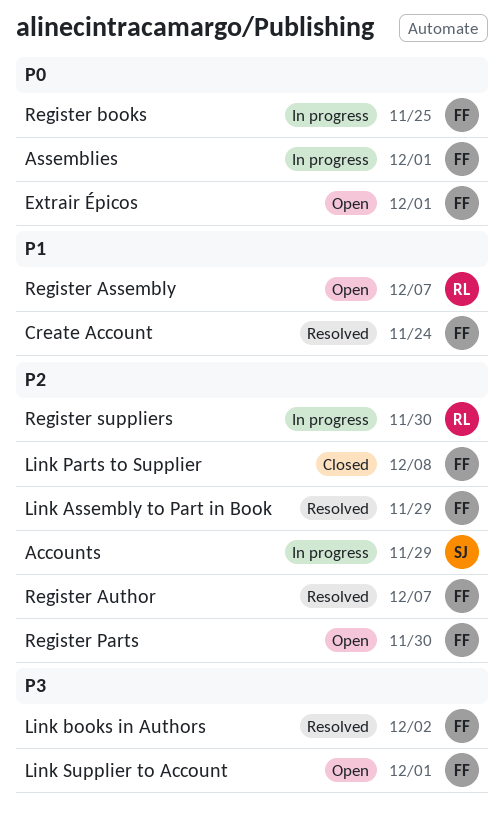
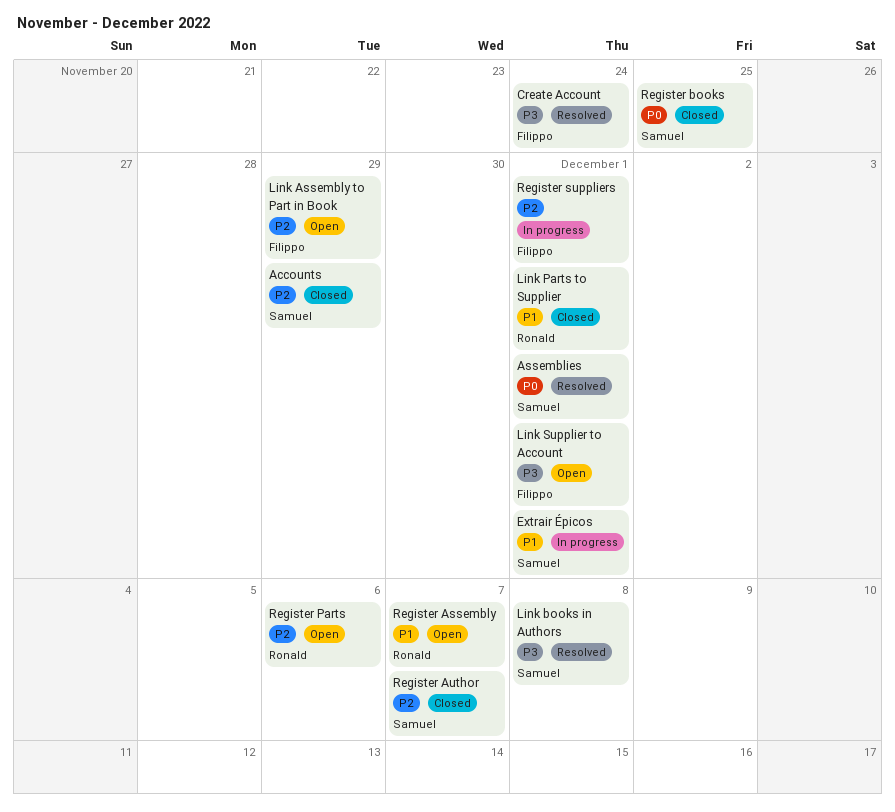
Accounts, status: In progress -> Closed
Assemblies, status: In progress -> Resolved
Assemblies, owner: Filippo -> Samuel
Create Account, priority: P1 -> P3
Extrair Épicos, status: Open -> In progress
Extrair Épicos, owner: Filippo -> Samuel
Extrair Épicos, priority: P0 -> P1
Link Assembly to Part in Book, status: Resolved -> Open
Link books in Authors, owner: Filippo -> Samuel
Link books in Authors, due: Dec 2 -> Dec 8
Link Parts to Supplier, owner: Filippo -> Ronald
Link Parts to Supplier, priority: P2 -> P1
Link Parts to Supplier, due: Dec 8 -> Dec 1
Register Author, status: Resolved -> Closed
Register Author, owner: Filippo -> Samuel
Register books, status: In progress -> Closed
Register books, owner: Filippo -> Samuel
Register Parts, owner: Filippo -> Ronald
Register Parts, due: Nov 30 -> Dec 6
Register suppliers, owner: Ronald -> Filippo
Register suppliers, due: Nov 30 -> Dec 1

